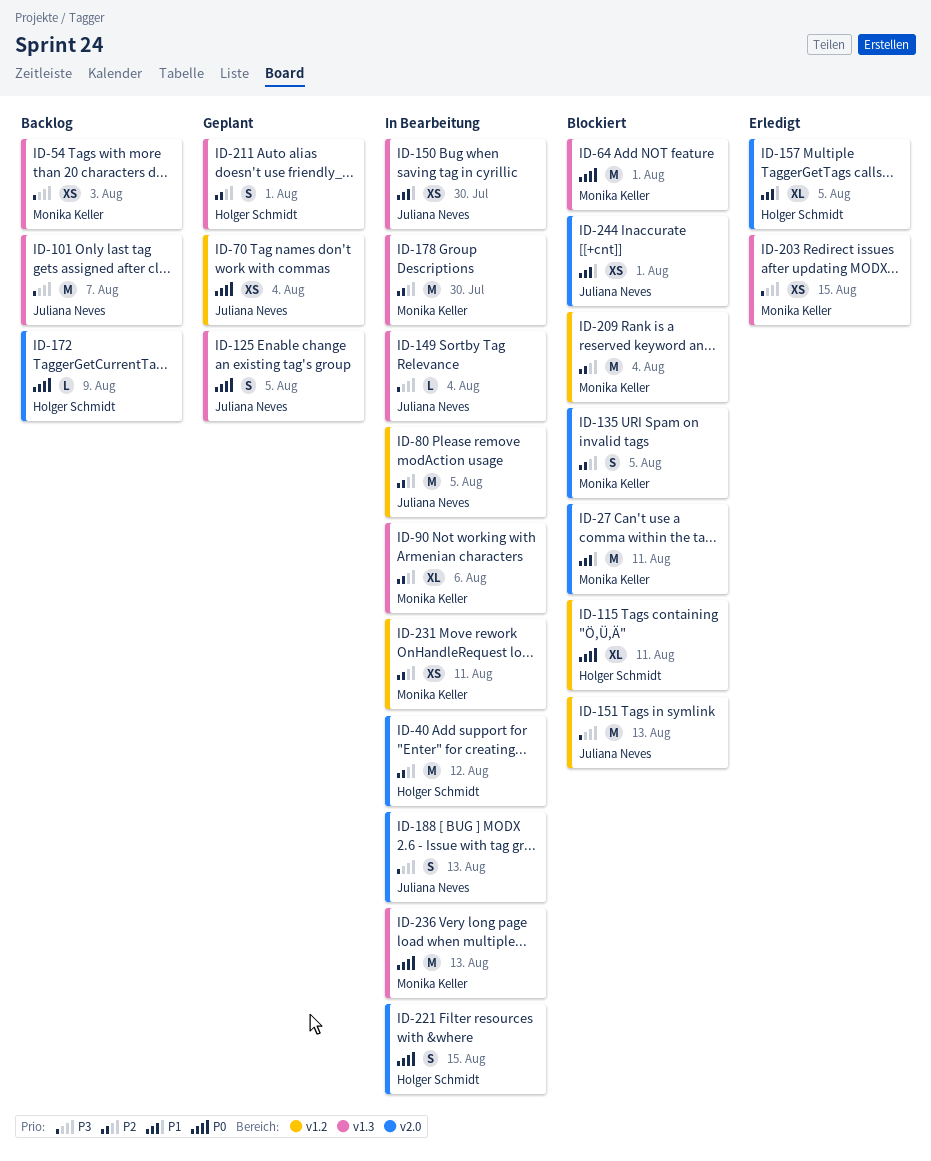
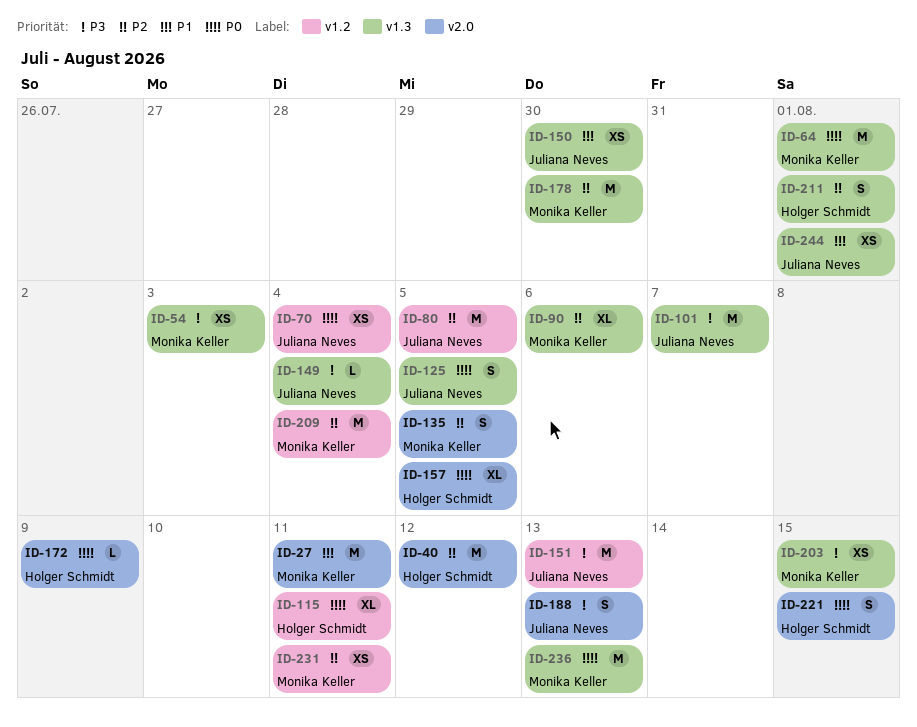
ID-157, priority: P1 -> P0
ID-244, label: v2.0 -> v1.3

